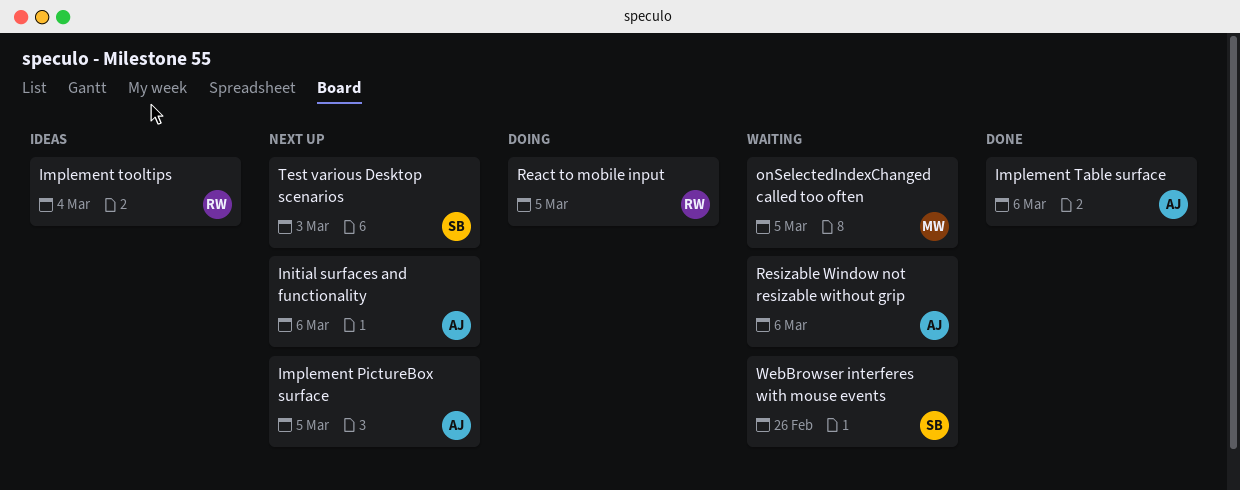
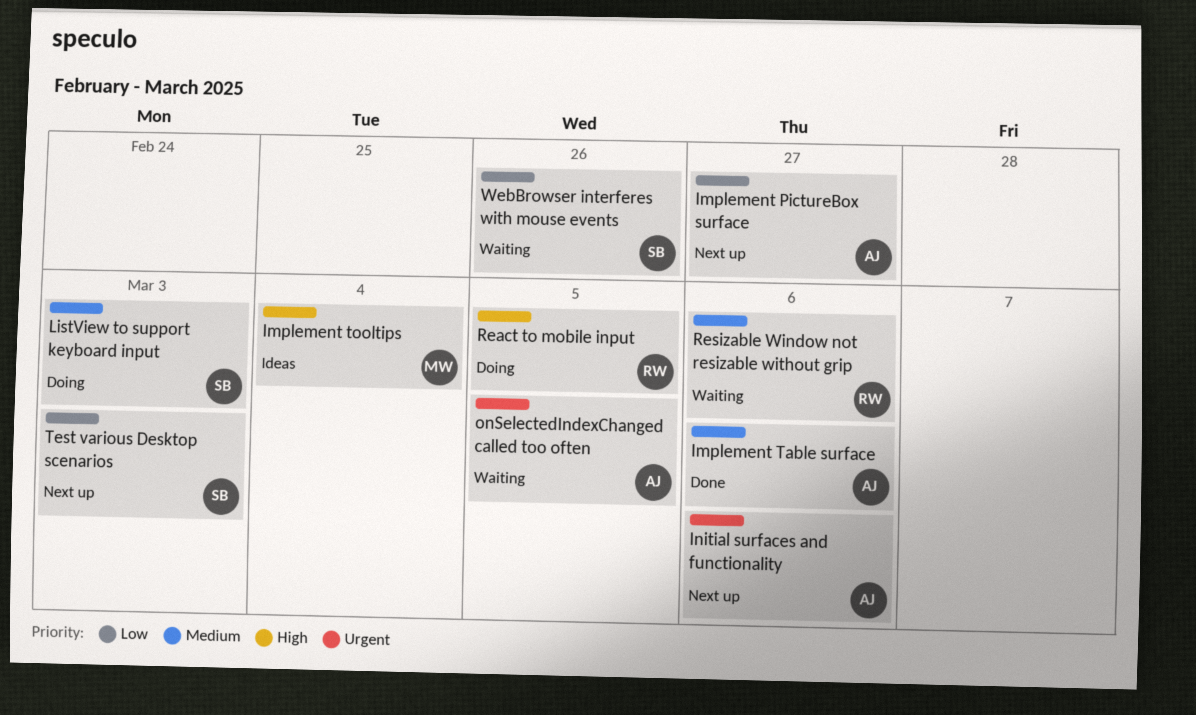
Implement PictureBox surface, due: Mar 5 -> Feb 27
Implement tooltips, owner: RW -> MW
ListView to support keyboard input: none -> present
onSelectedIndexChanged called too often, owner: MW -> AJ
Resizable Window not resizable without grip, owner: AJ -> RW

